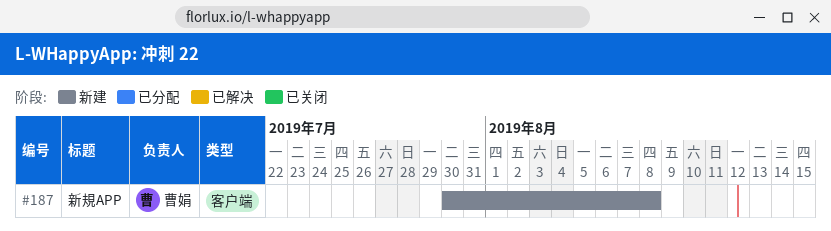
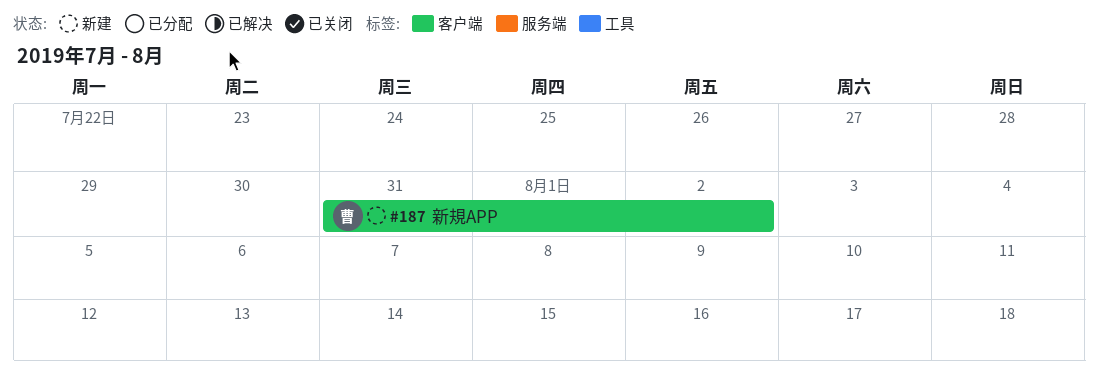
#187, start: Jul 30 -> Jul 31
#187, due: Aug 8 -> Aug 2

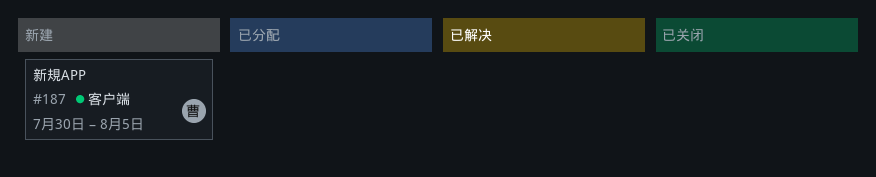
#187, start: Jul 31 -> Jul 30
#187, due: Aug 2 -> Aug 5

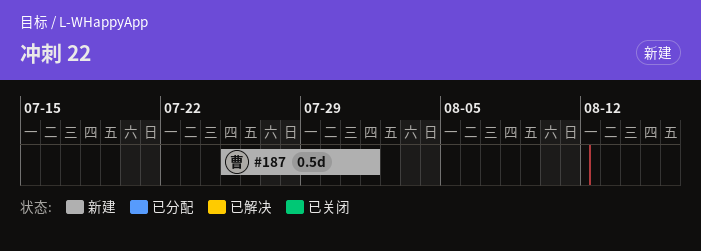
#187, start: Jul 30 -> Jul 25
#187, due: Aug 5 -> Aug 1

